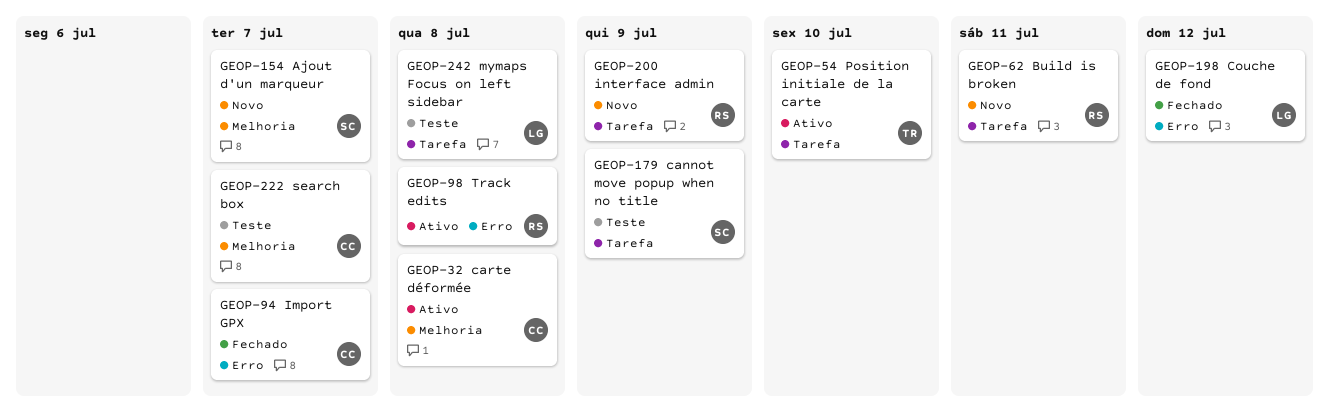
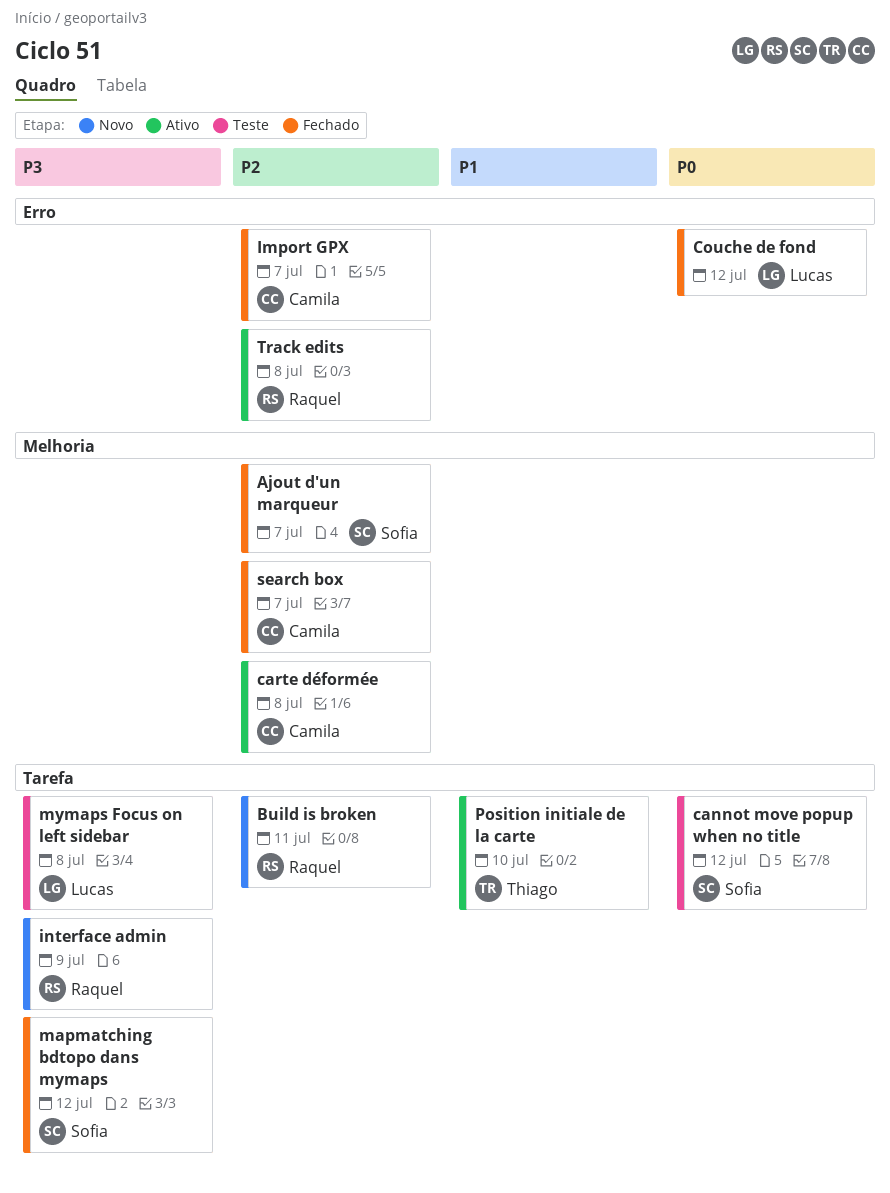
Ajout d'un marqueur, status: Novo -> Fechado
cannot move popup when no title, due: Jul 9 -> Jul 12
mapmatching bdtopo dans mymaps: none -> present
search box, status: Teste -> Fechado

